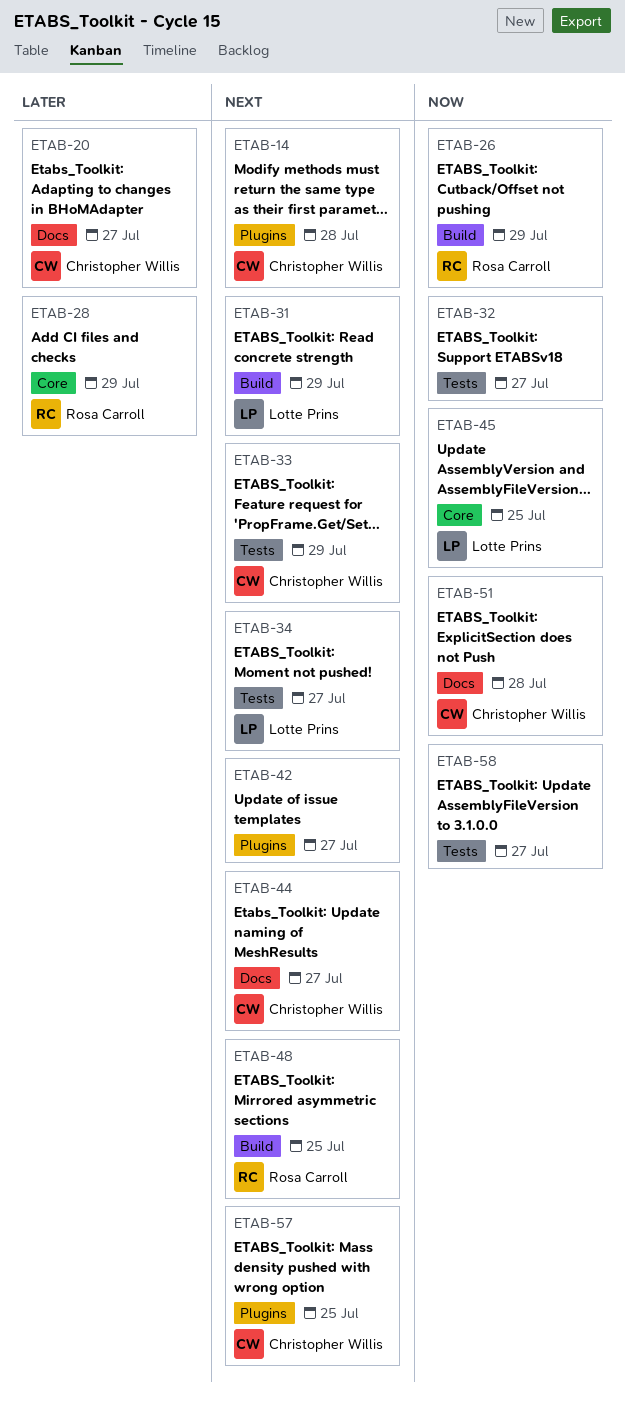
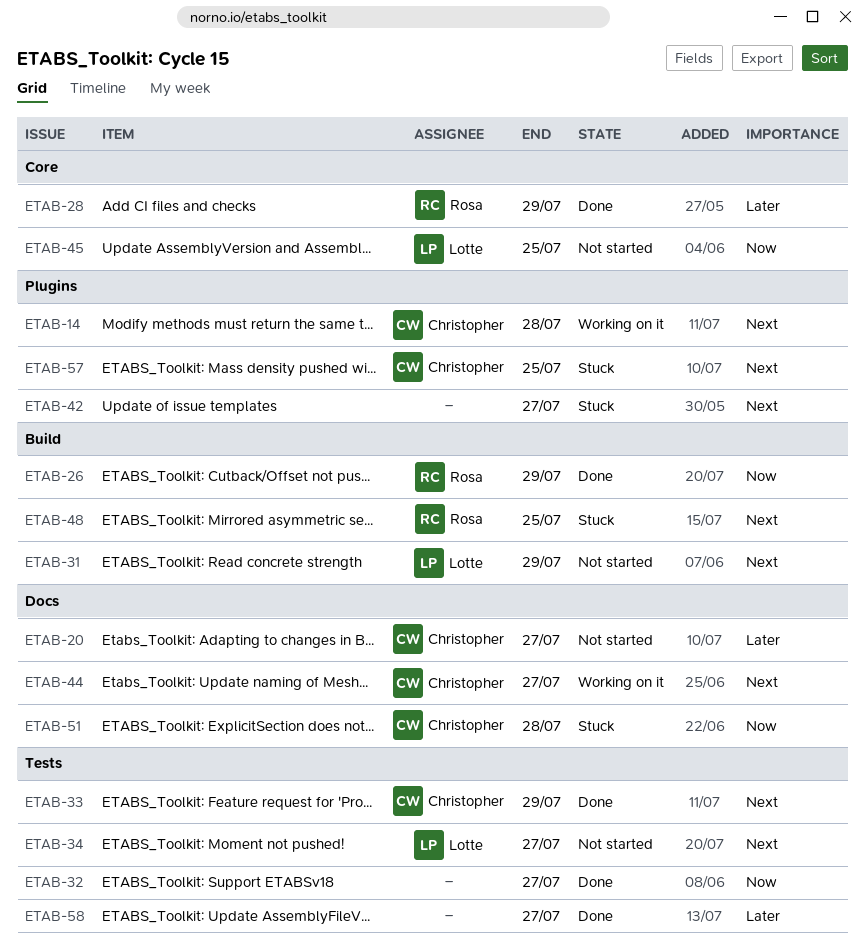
ETAB-58, priority: Now -> Later

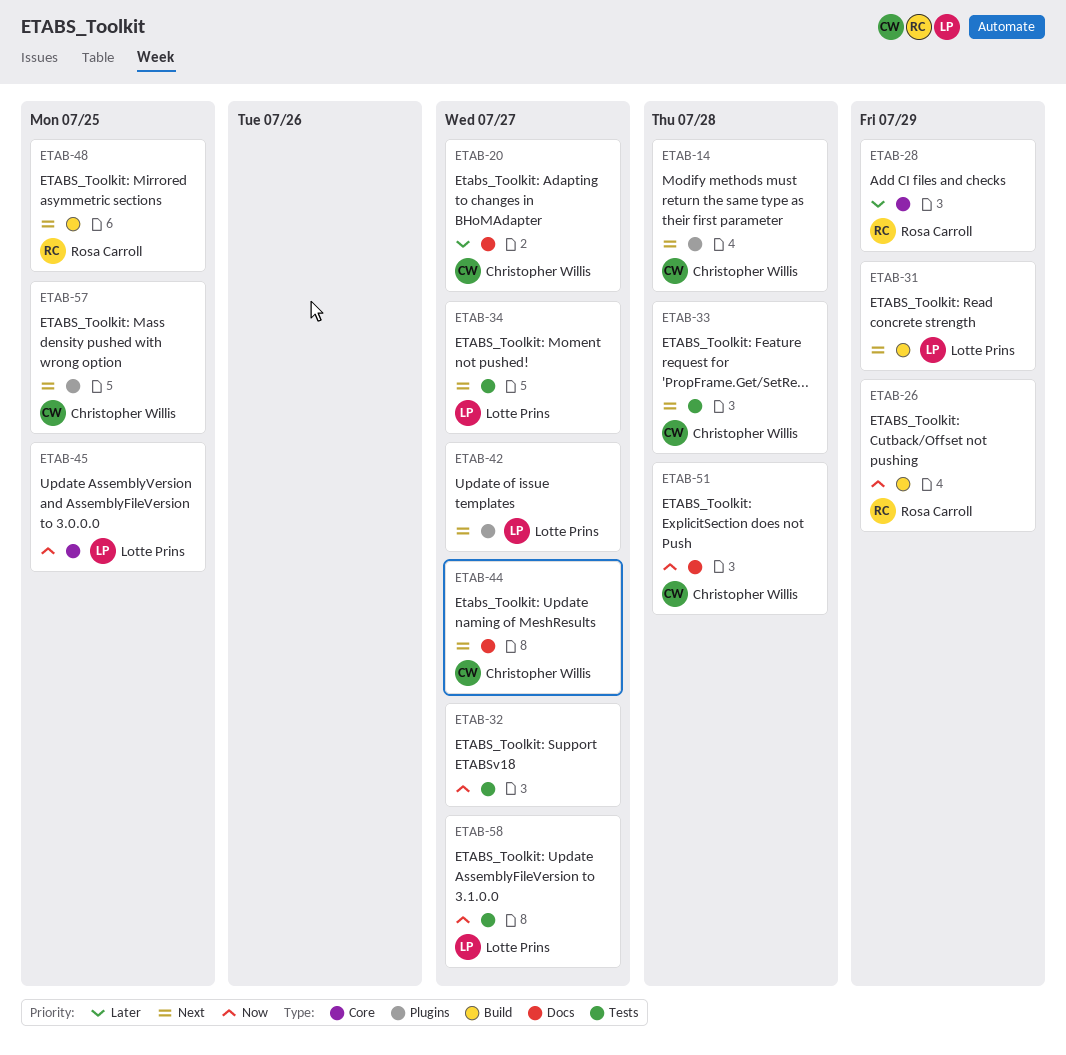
ETAB-33, due: Jul 29 -> Jul 28
ETAB-42, owner: none -> Lotte Prins
ETAB-58, owner: none -> Lotte Prins
ETAB-58, priority: Later -> Now

